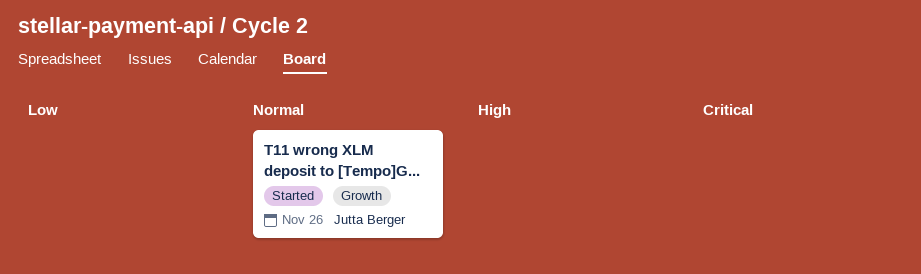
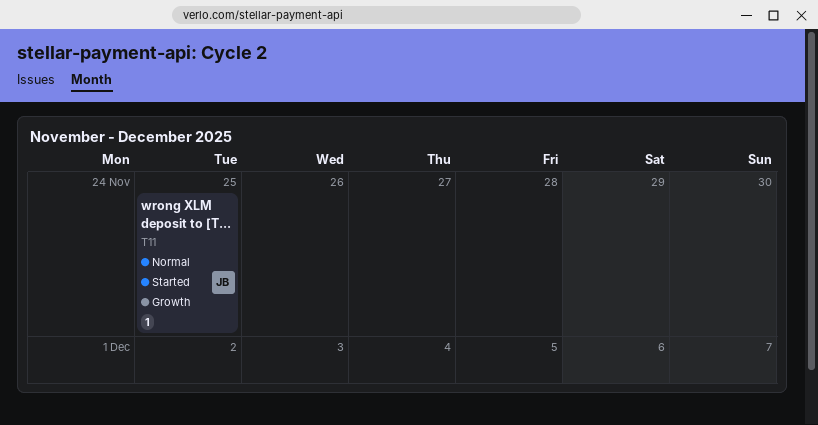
T11, due: Nov 26 -> Nov 25

